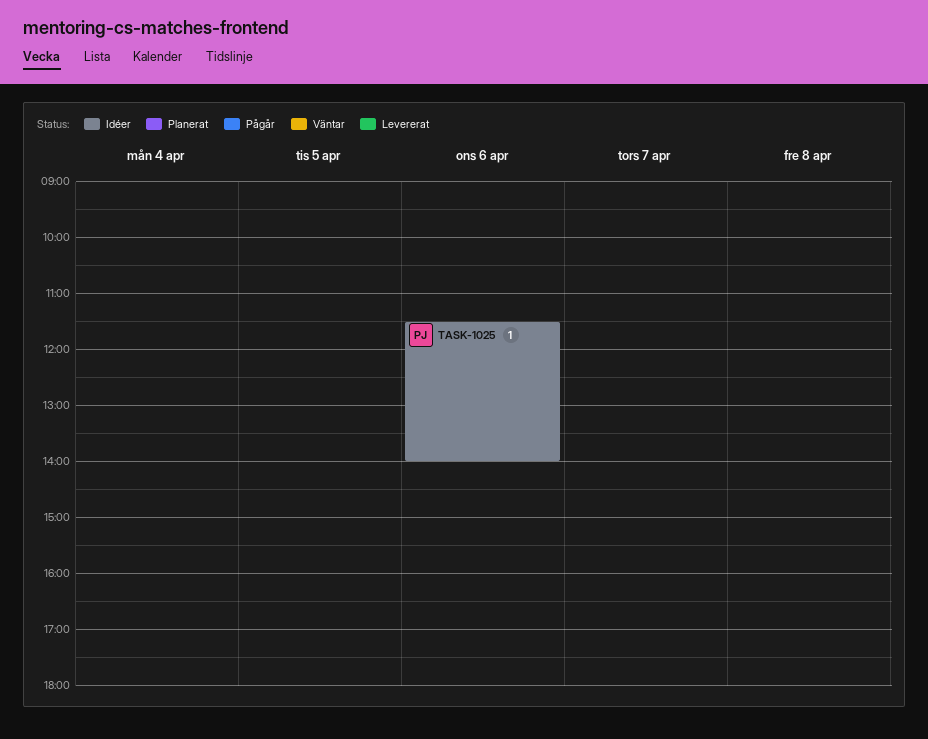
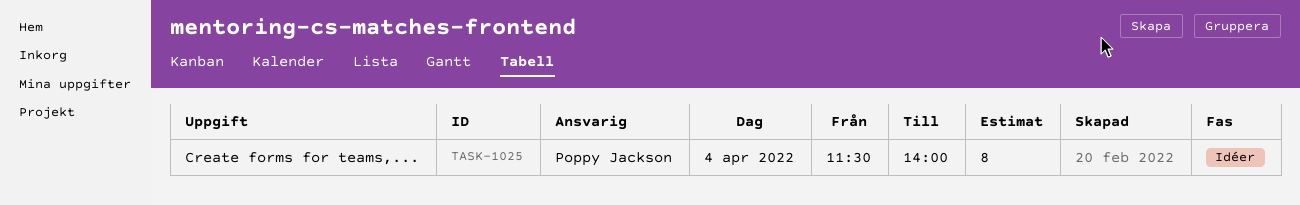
TASK-1025, estimate: 1 -> 8
TASK-1025, day: Apr 6 -> Apr 4

